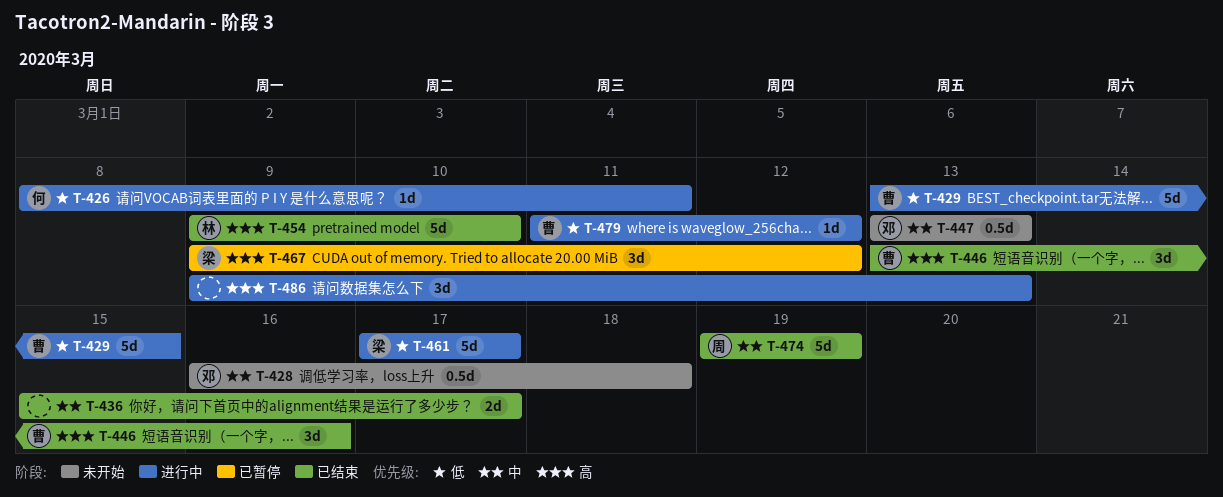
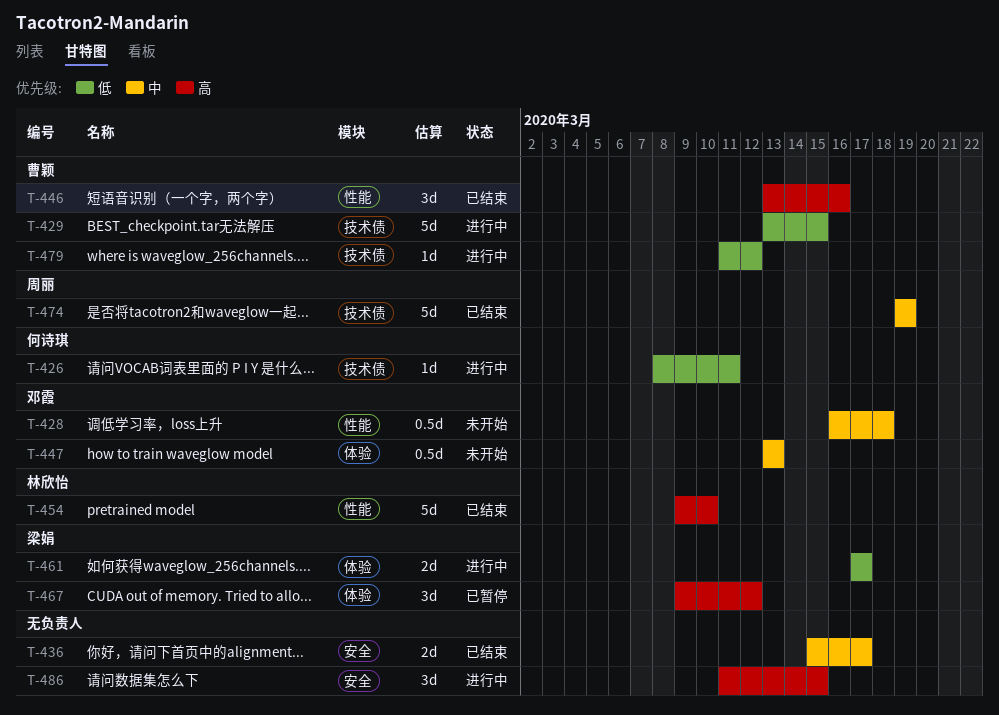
T-461, estimate: 5d -> 2d
T-486, start: Mar 9 -> Mar 11
T-486, due: Mar 13 -> Mar 15

